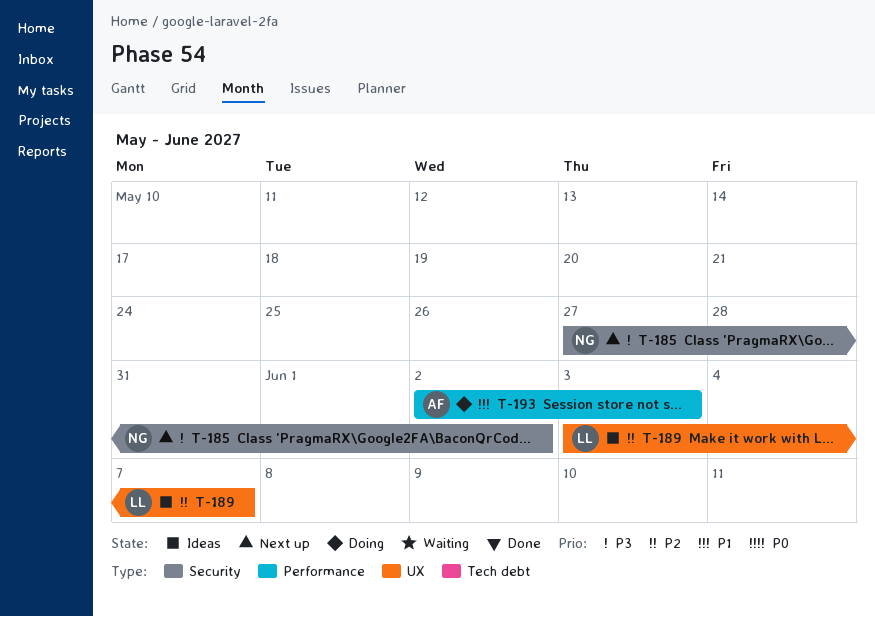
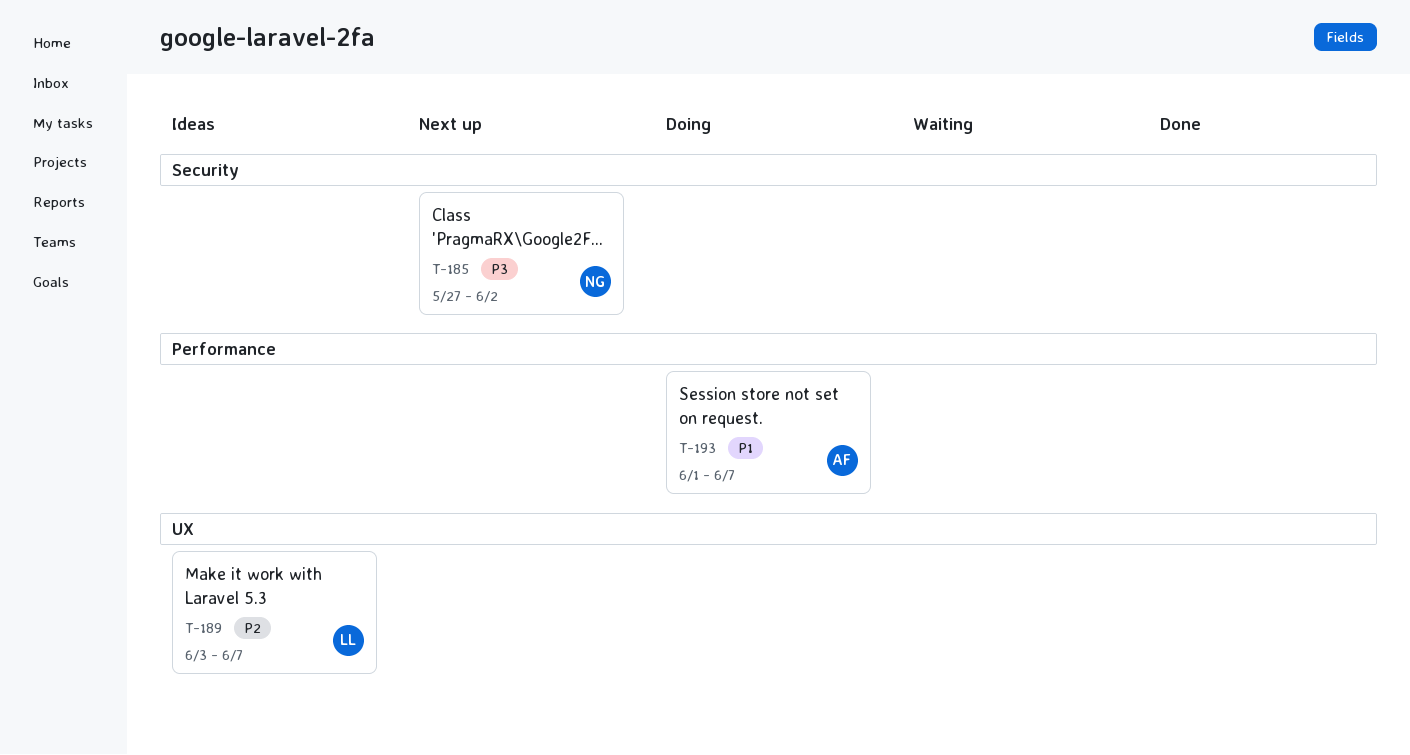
T-193, start: Jun 2 -> Jun 1
T-193, due: Jun 3 -> Jun 7

